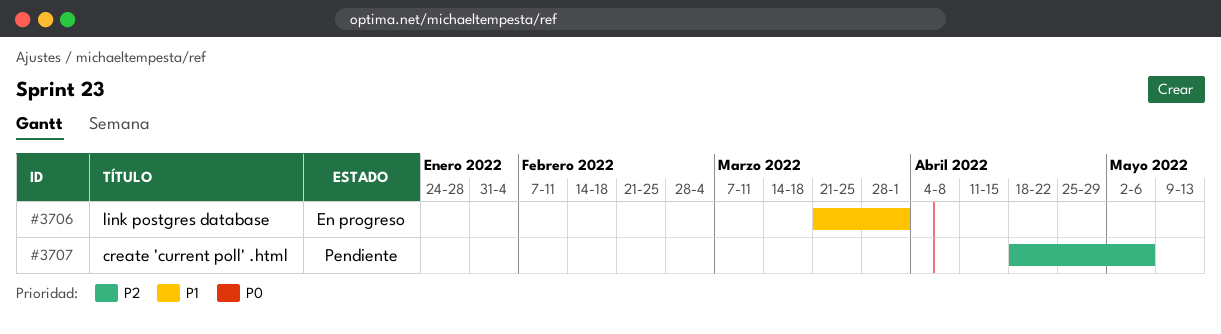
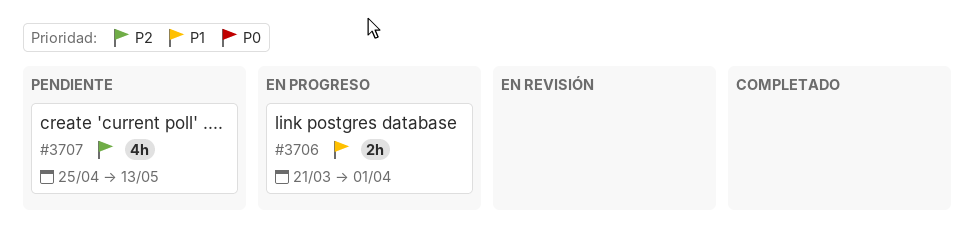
#3707, start: Apr 18 -> Apr 25
#3707, due: May 6 -> May 13

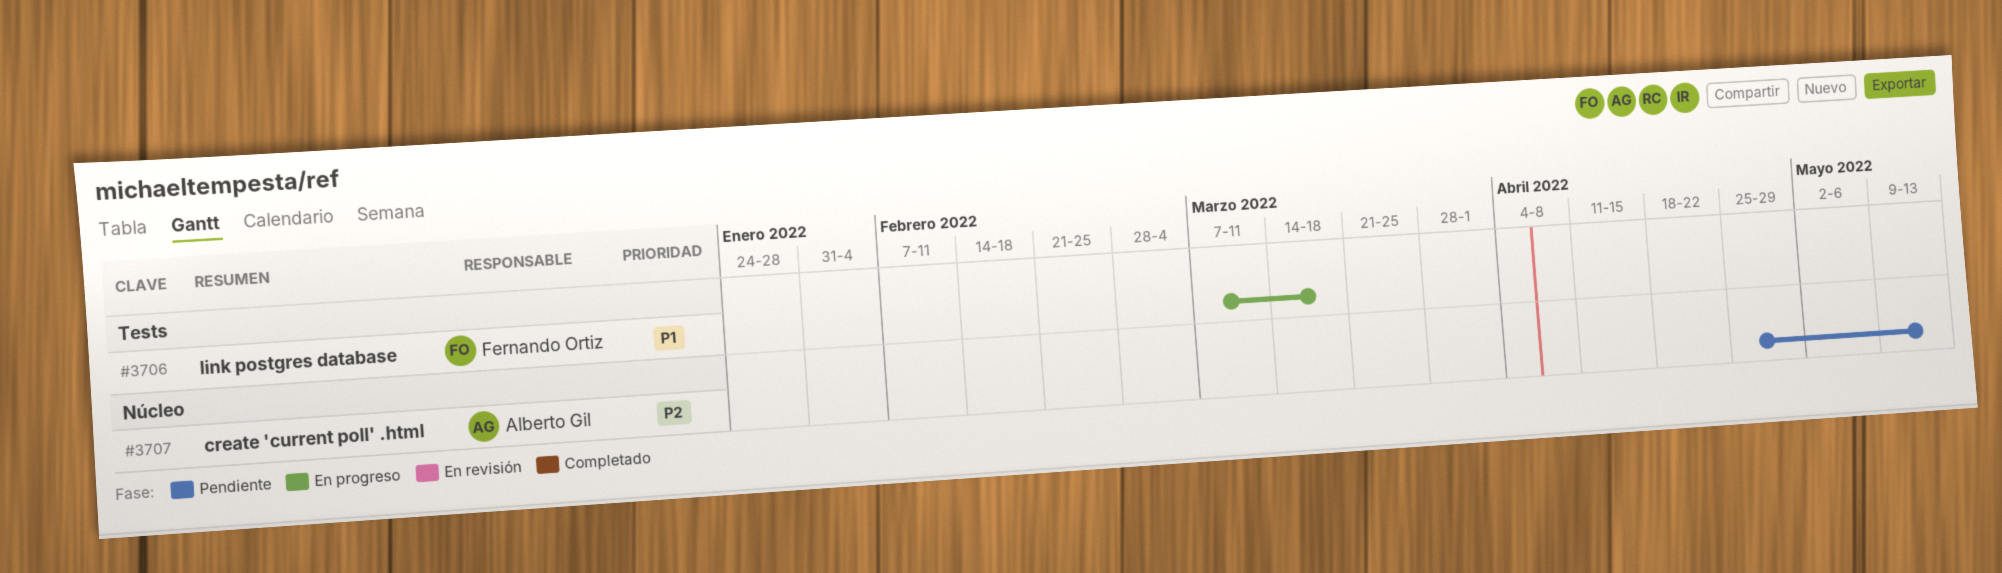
#3706, start: Mar 21 -> Mar 7
#3706, due: Apr 1 -> Mar 18

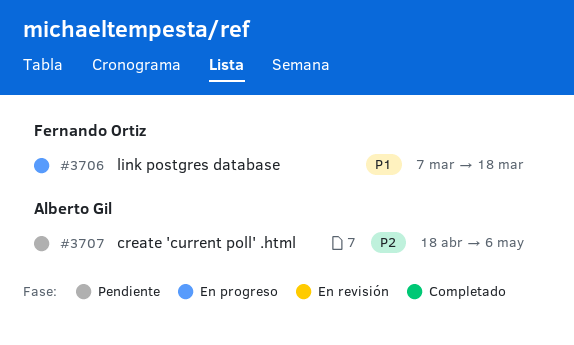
#3707, start: Apr 25 -> Apr 18
#3707, due: May 13 -> May 6

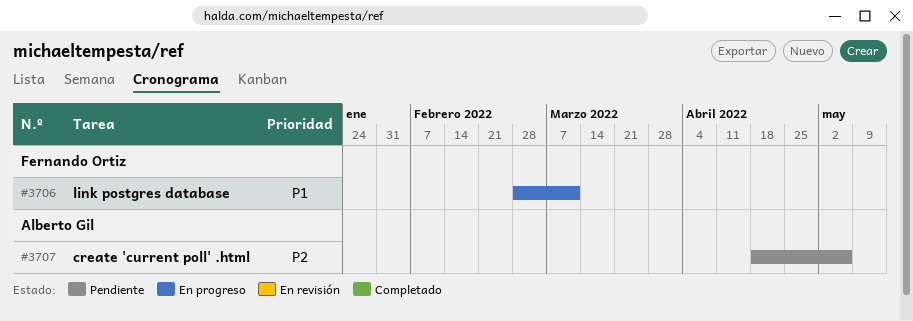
#3706, start: Mar 7 -> Feb 28
#3706, due: Mar 18 -> Mar 11

